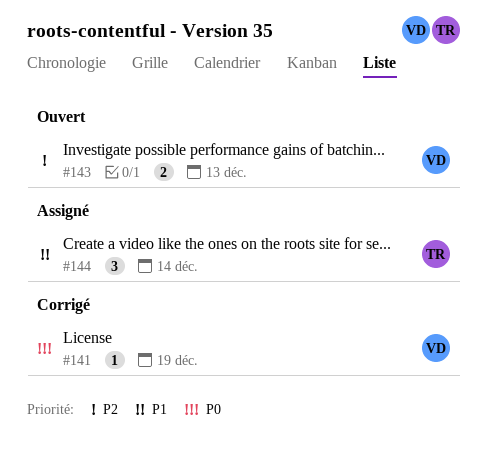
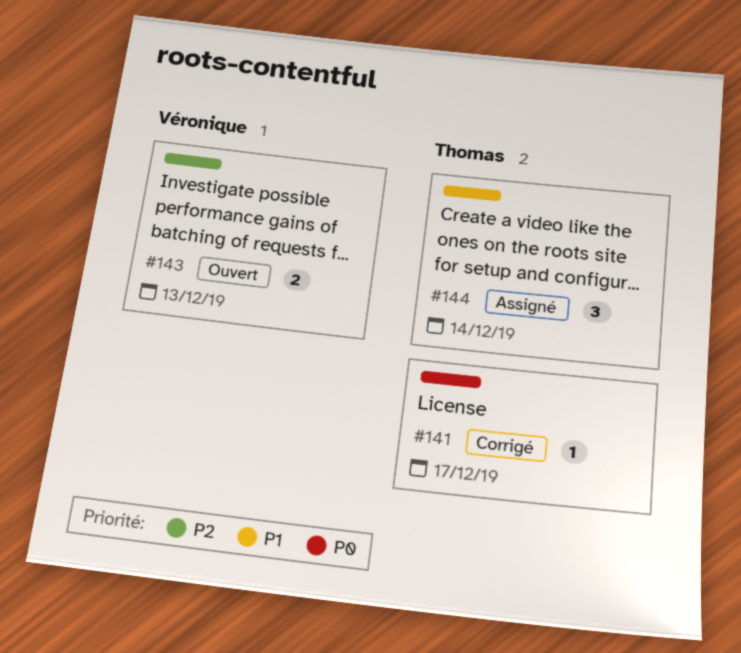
#141, owner: Véronique -> Thomas
#141, due: Dec 19 -> Dec 17

